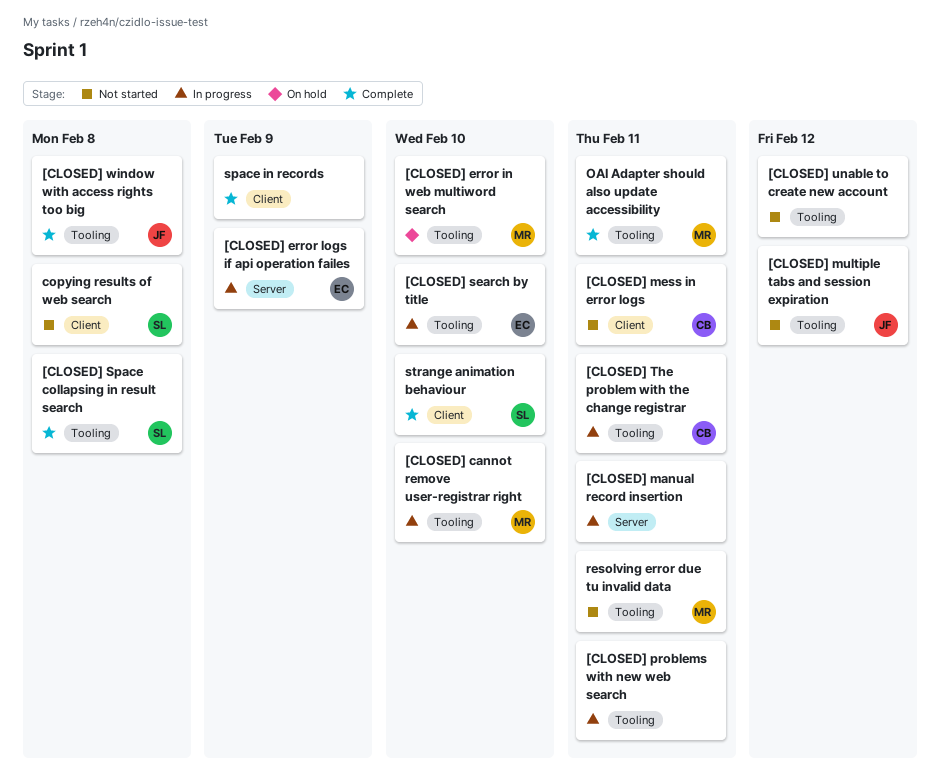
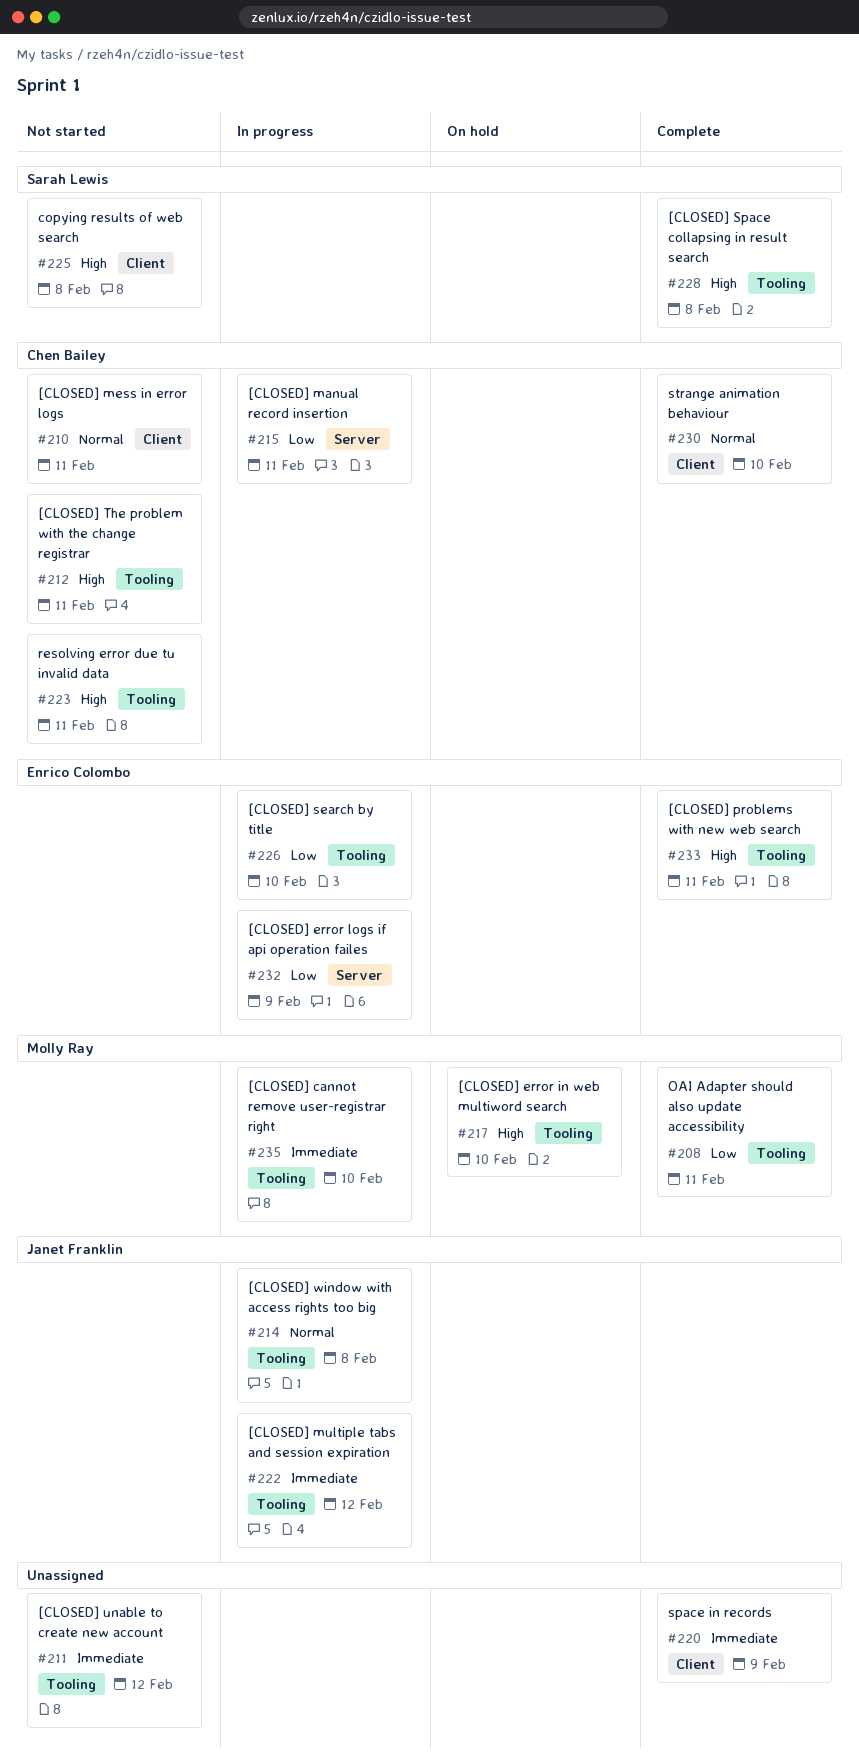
[CLOSED] manual record insertion, owner: none -> Chen Bailey
[CLOSED] multiple tabs and session expiration, status: Not started -> In progress
[CLOSED] problems with new web search, status: In progress -> Complete
[CLOSED] problems with new web search, owner: none -> Enrico Colombo
[CLOSED] The problem with the change registrar, status: In progress -> Not started
[CLOSED] window with access rights too big, status: Complete -> In progress
resolving error due tu invalid data, owner: Molly Ray -> Chen Bailey
strange animation behaviour, owner: Sarah Lewis -> Chen Bailey

